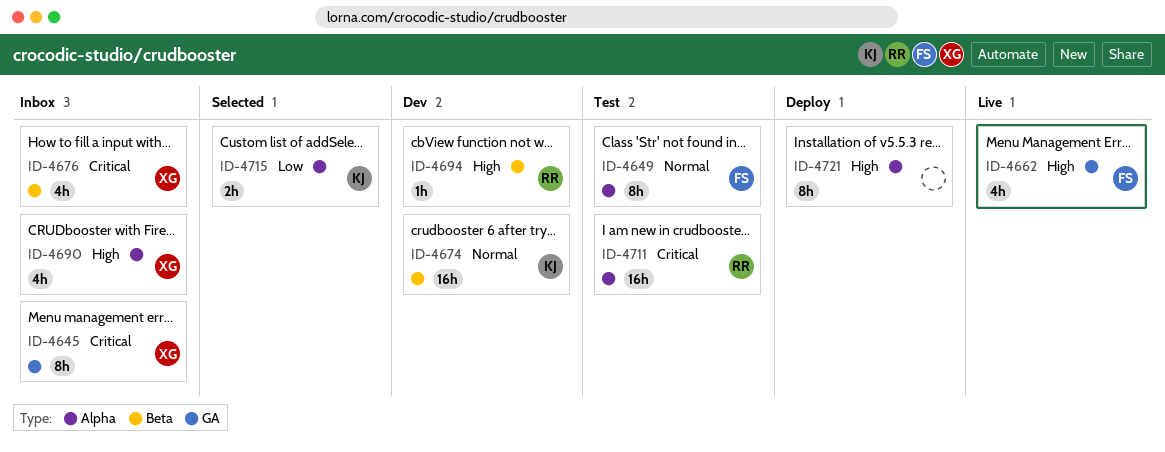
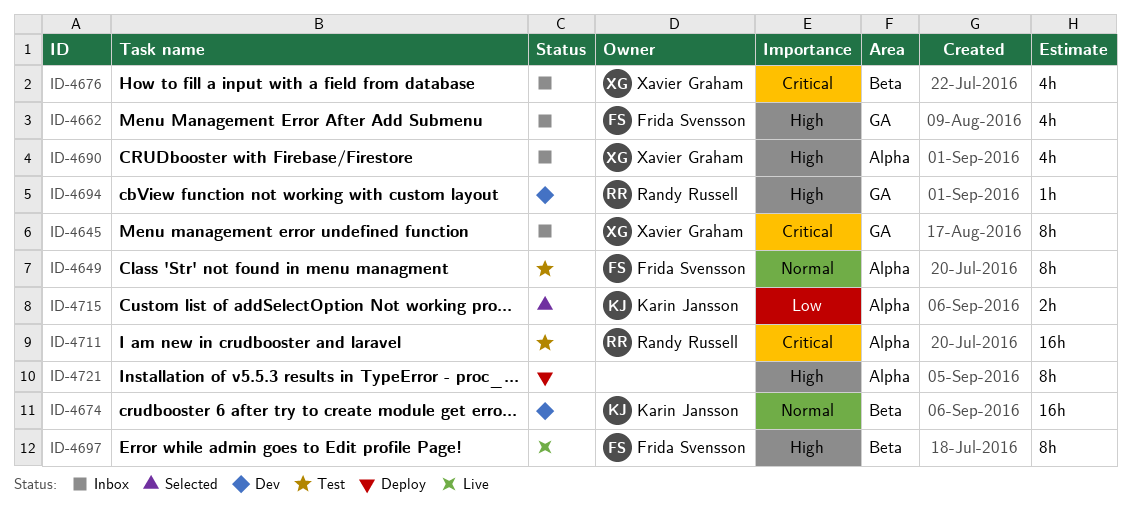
ID-4662, status: Live -> Inbox
ID-4694, label: Beta -> GA
ID-4697: none -> present

